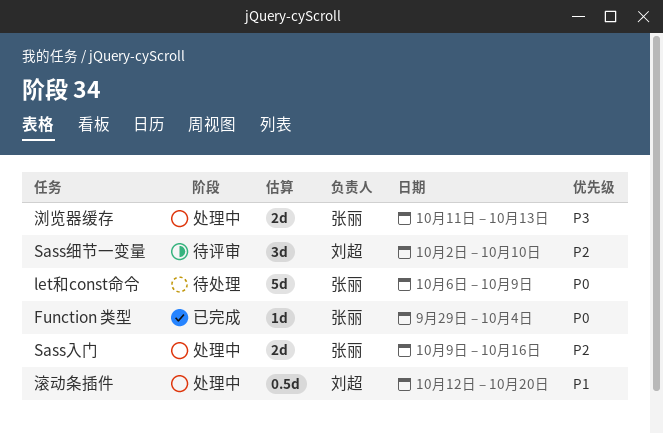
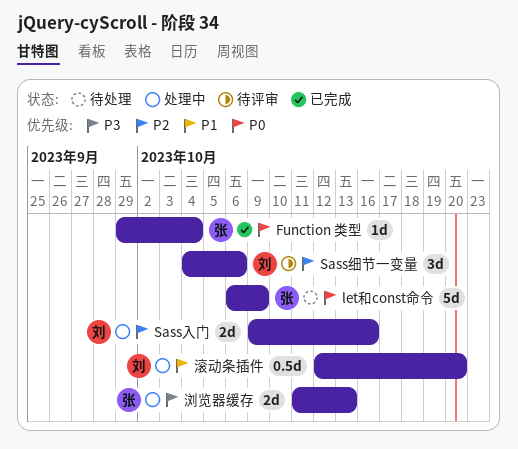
Sass入门, owner: 张丽 -> 刘超
Sass细节一变量, start: Oct 2 -> Oct 4
Sass细节一变量, due: Oct 10 -> Oct 6

